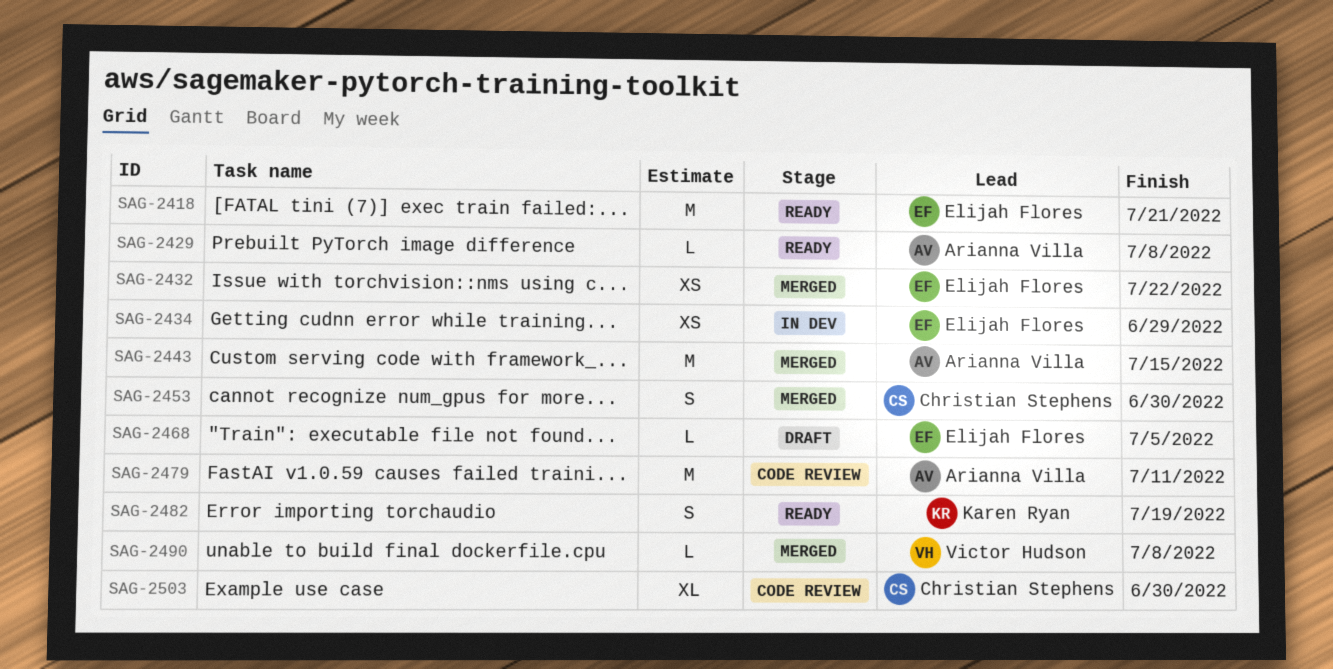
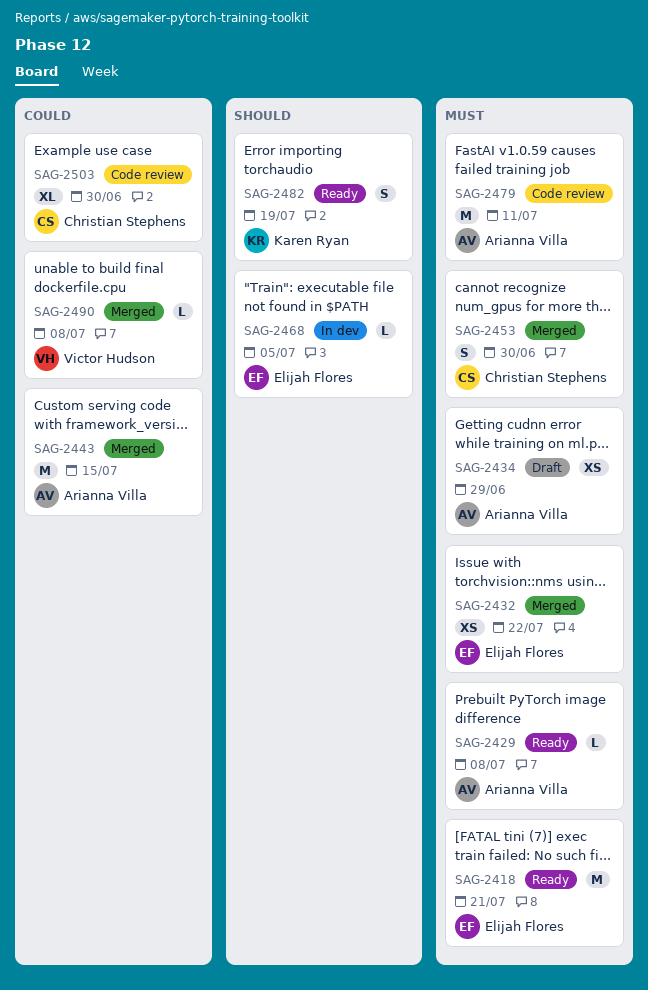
SAG-2434, status: In dev -> Draft
SAG-2434, owner: Elijah Flores -> Arianna Villa
SAG-2468, status: Draft -> In dev

